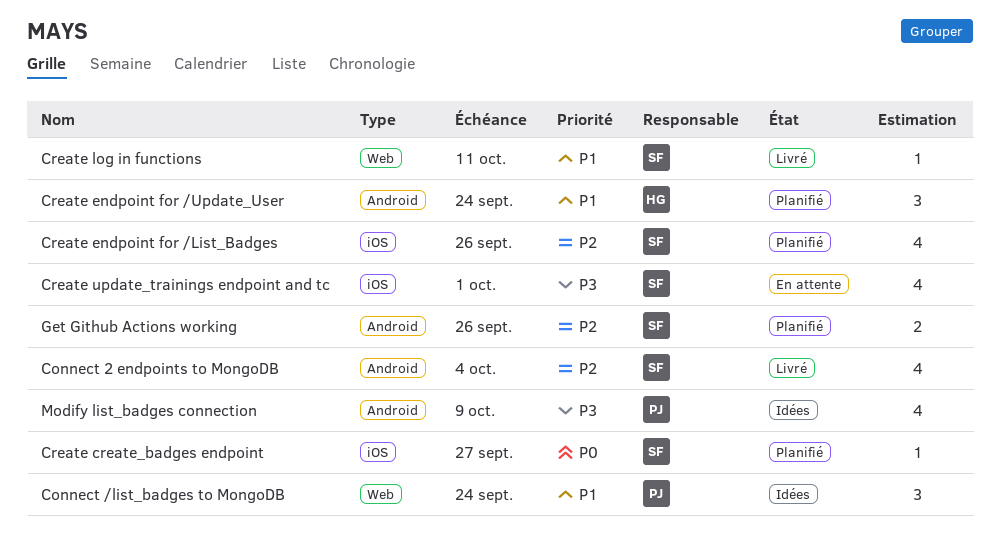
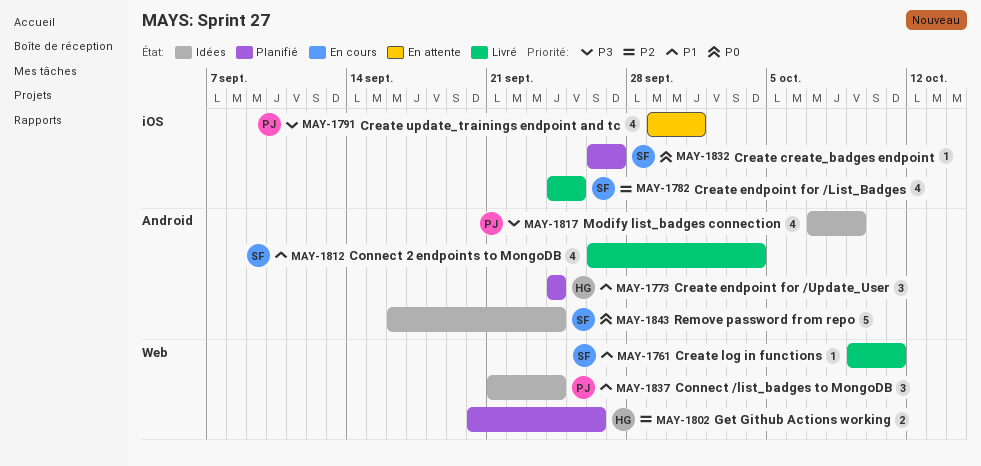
Connect 2 endpoints to MongoDB, priority: P2 -> P1
Create endpoint for /List_Badges, status: Planifié -> Livré
Create endpoint for /List_Badges, due: Sep 26 -> Sep 25
Create update_trainings endpoint and tc, owner: SF -> PJ
Get Github Actions working, owner: SF -> HG
Get Github Actions working, label: Android -> Web
Remove password from repo: none -> present

